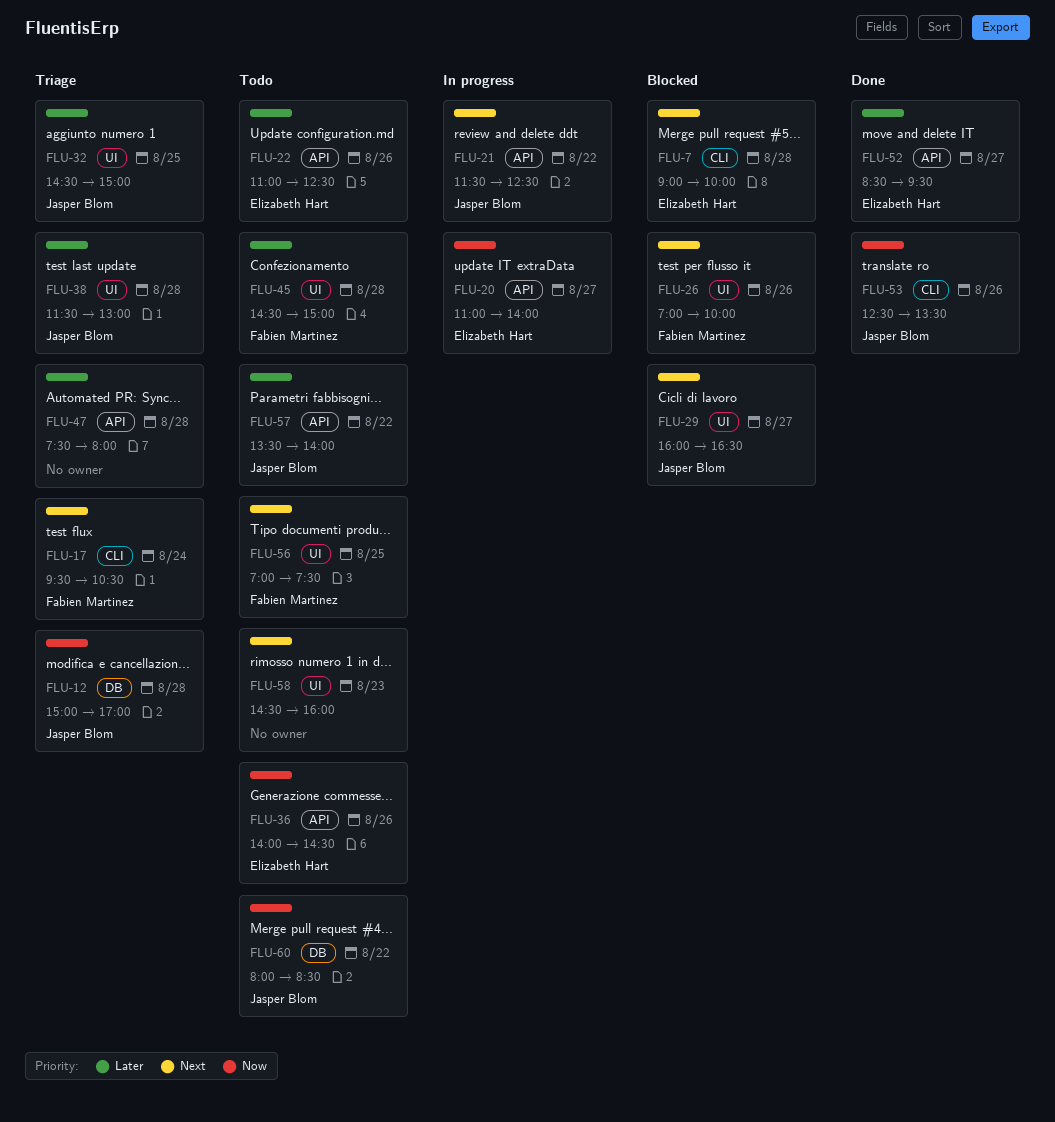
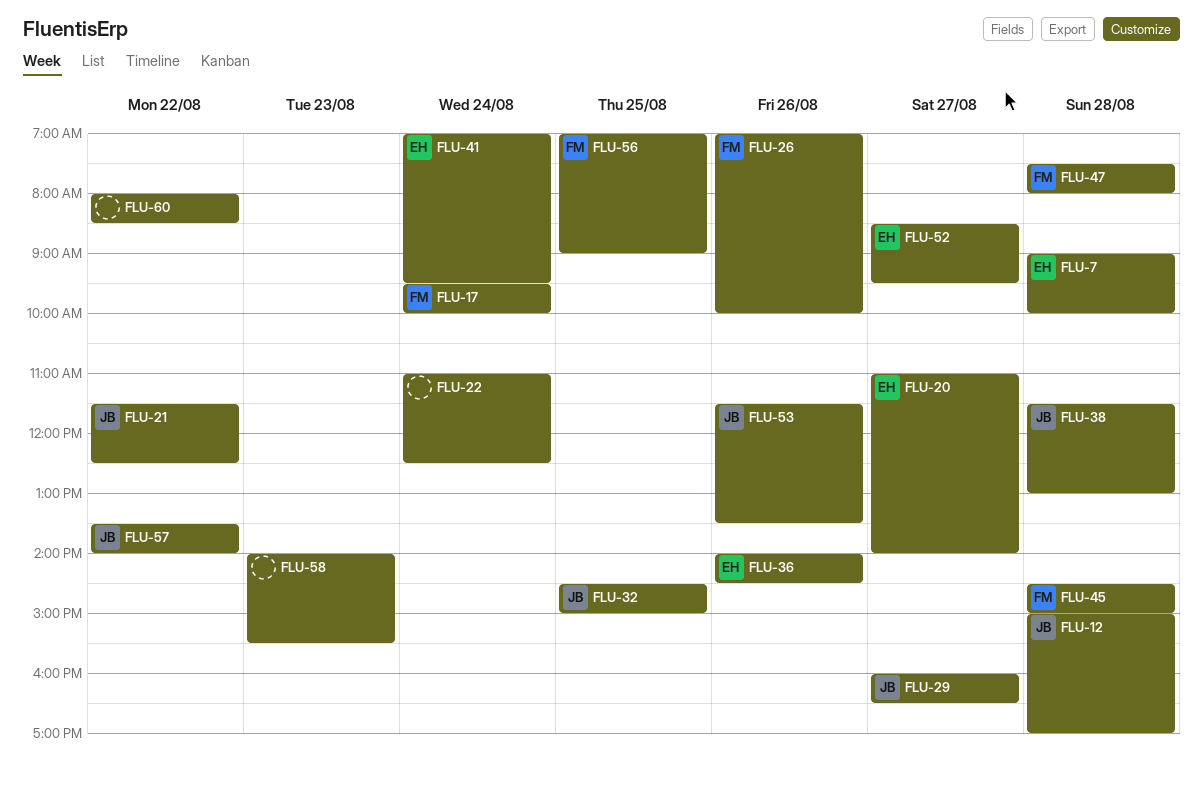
FLU-17, ends: 10:30 -> 10:00
FLU-22, owner: Elizabeth Hart -> none
FLU-22, day: Aug 26 -> Aug 24
FLU-41: none -> present
FLU-47, owner: none -> Fabien Martinez
FLU-53, begins: 12:30 -> 11:30
FLU-56, ends: 07:30 -> 09:00
FLU-58, begins: 14:30 -> 14:00
FLU-58, ends: 16:00 -> 15:30
FLU-60, owner: Jasper Blom -> none

